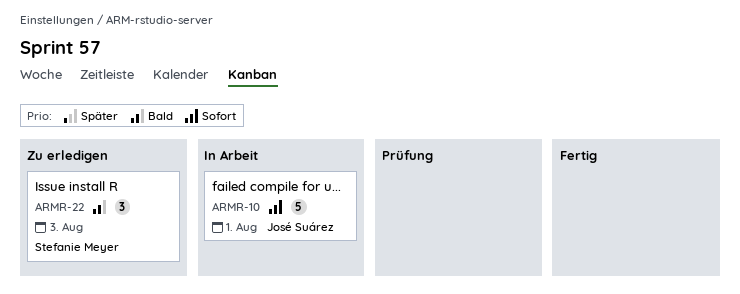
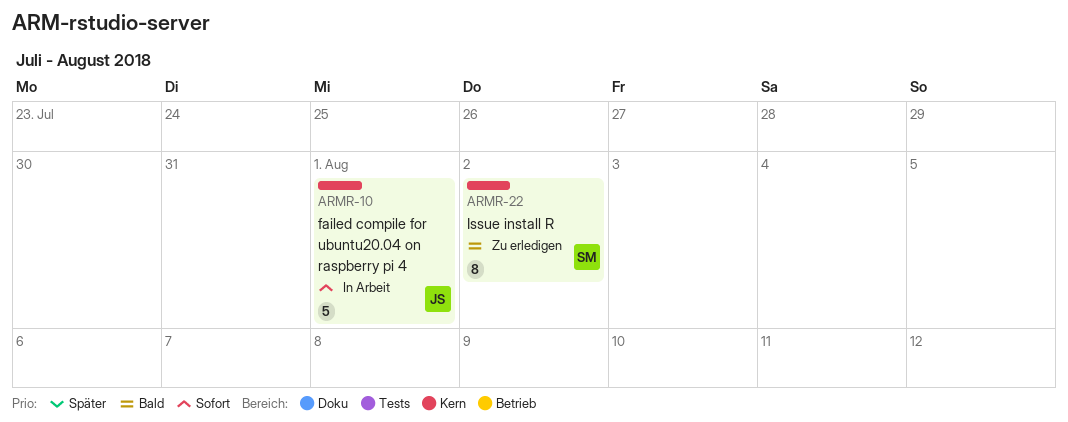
ARMR-22, estimate: 3 -> 8
ARMR-22, due: Aug 3 -> Aug 2

